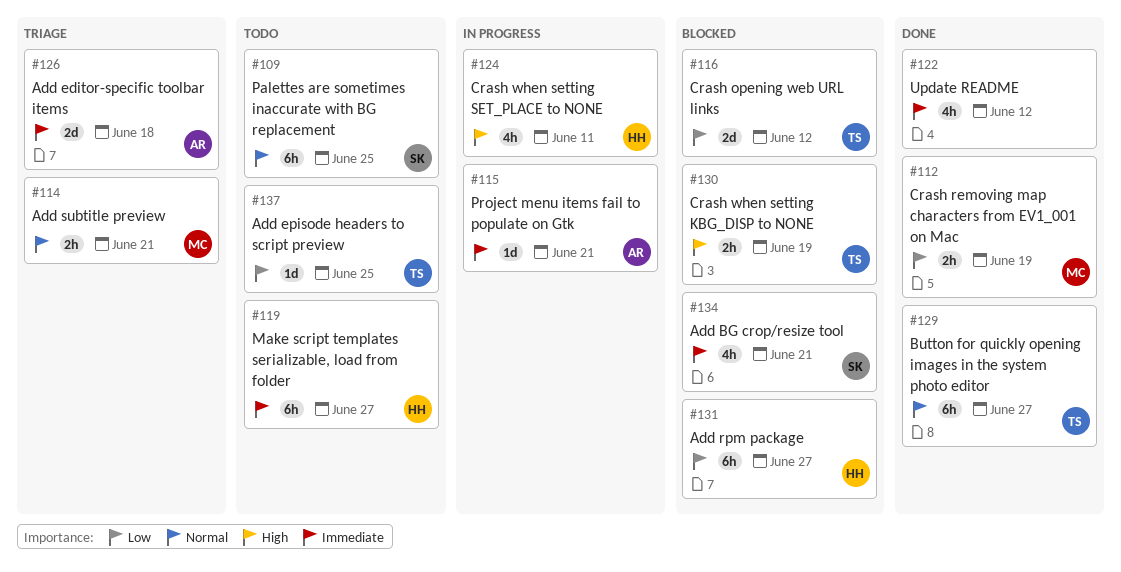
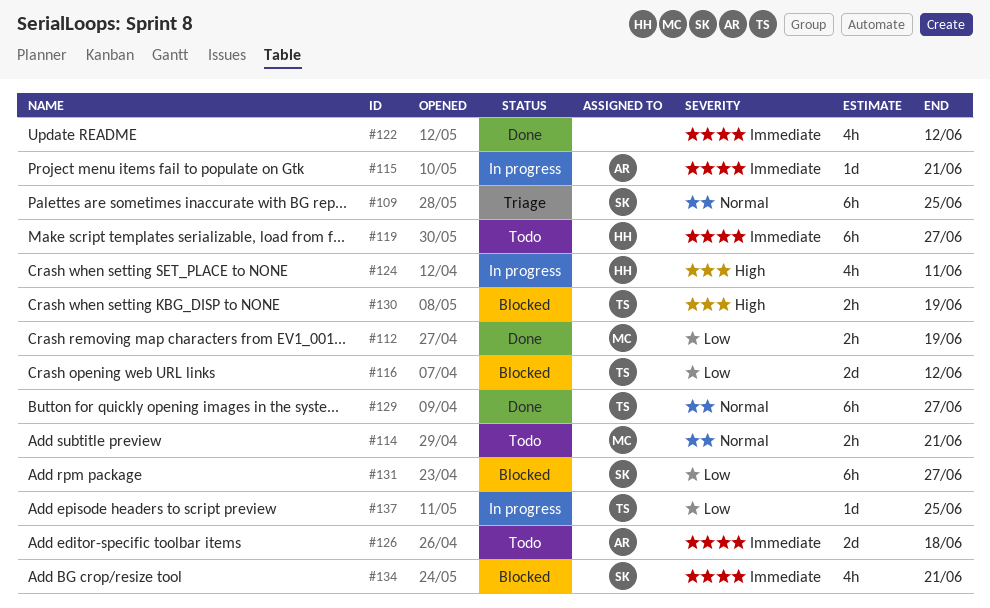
#109, status: Todo -> Triage
#114, status: Triage -> Todo
#126, status: Triage -> Todo
#131, owner: HH -> SK
#137, status: Todo -> In progress

